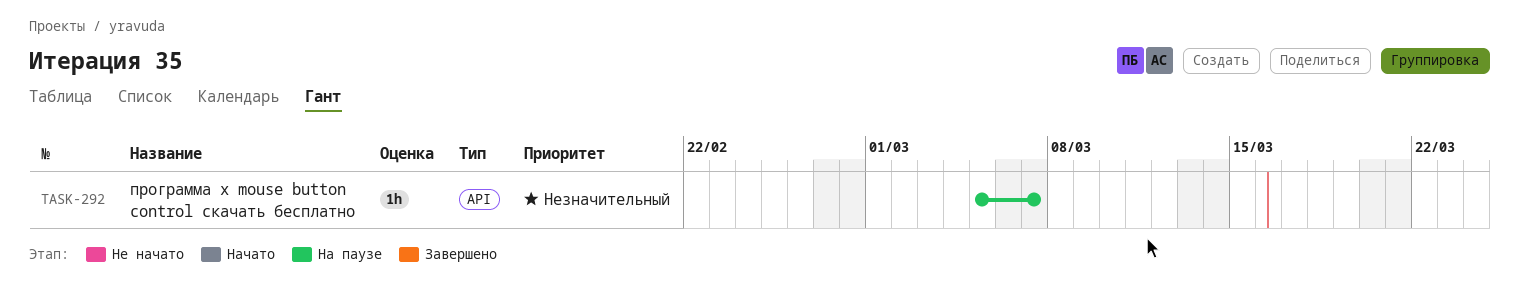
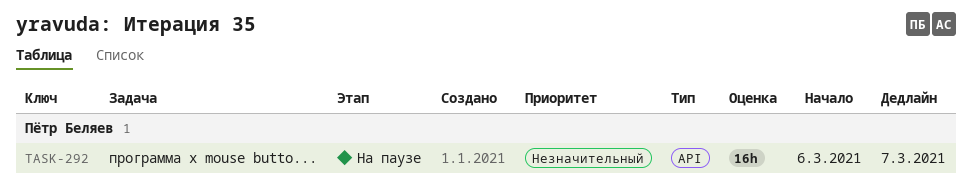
TASK-292, estimate: 1h -> 16h
TASK-292, start: Mar 5 -> Mar 6

